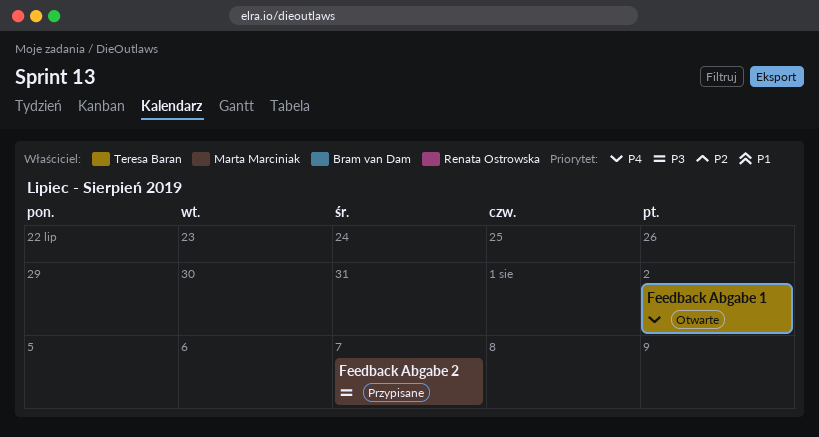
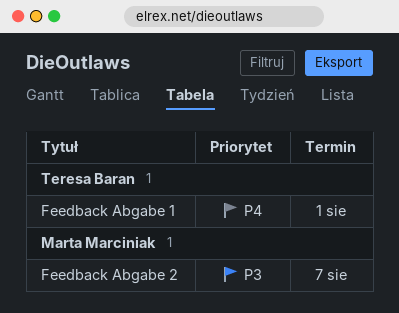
Feedback Abgabe 1, due: Aug 2 -> Aug 1

